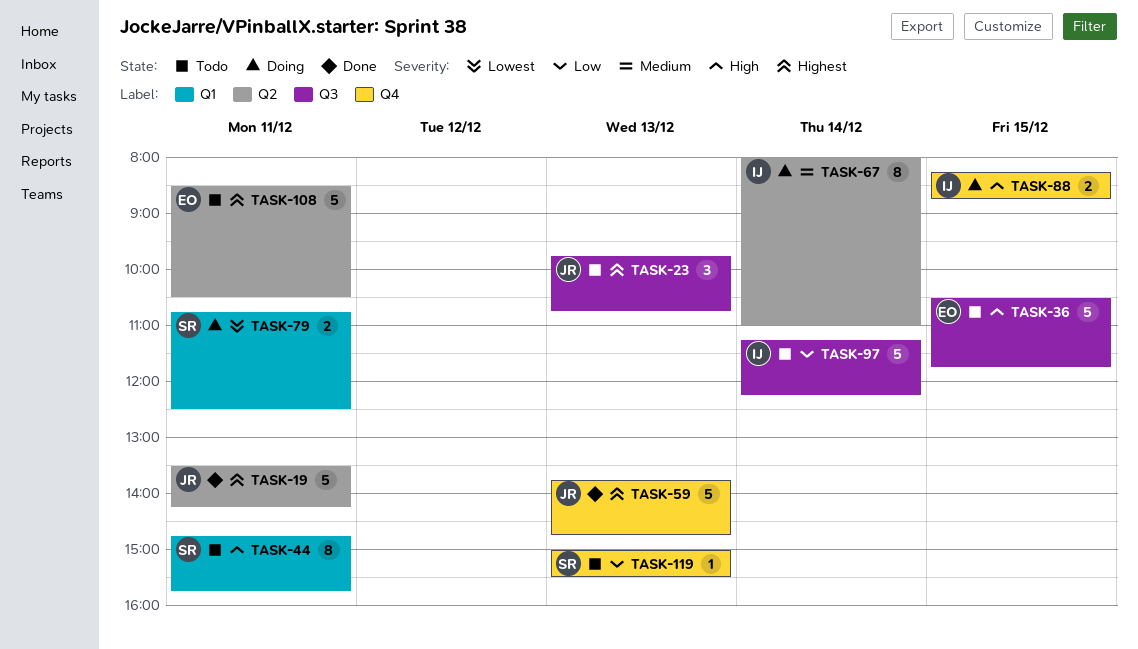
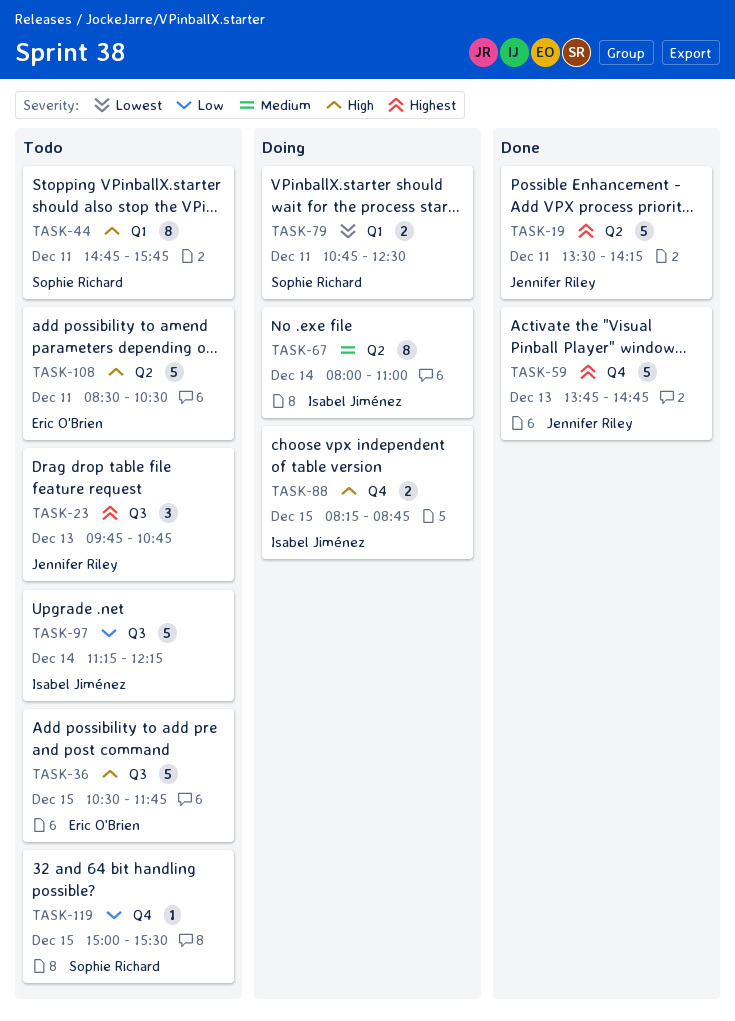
TASK-108, priority: Highest -> High
TASK-119, day: Dec 13 -> Dec 15

